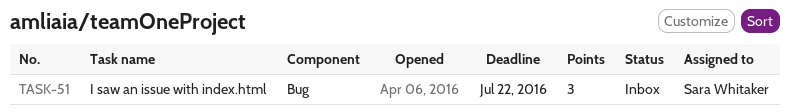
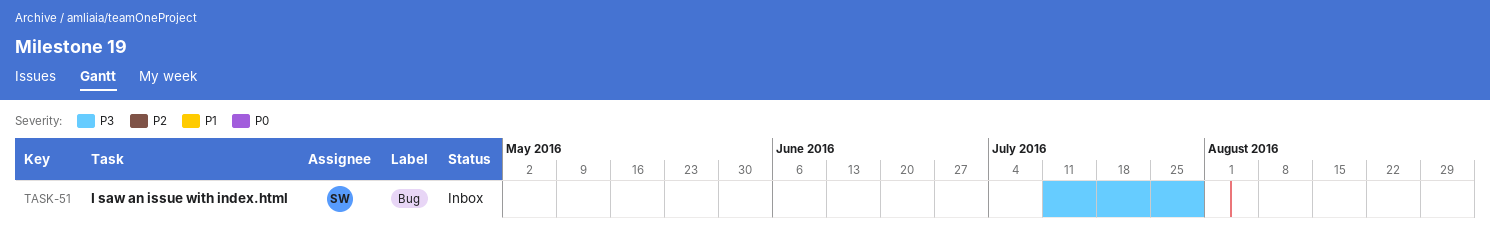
TASK-51, due: Jul 22 -> Jul 29

